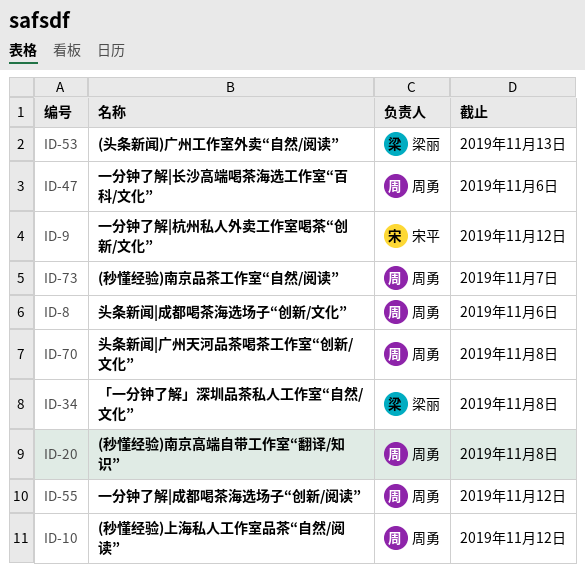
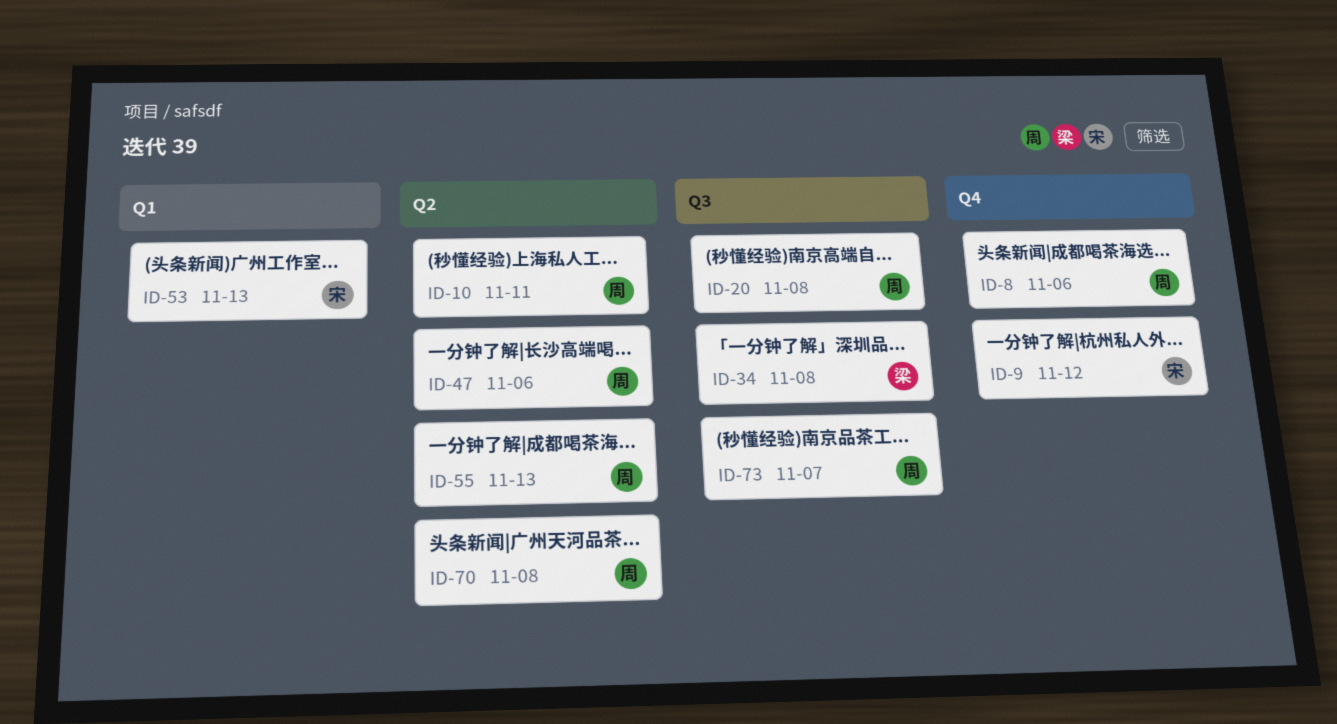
ID-10, due: Nov 12 -> Nov 11
ID-53, owner: 梁丽 -> 宋平
ID-55, due: Nov 12 -> Nov 13

